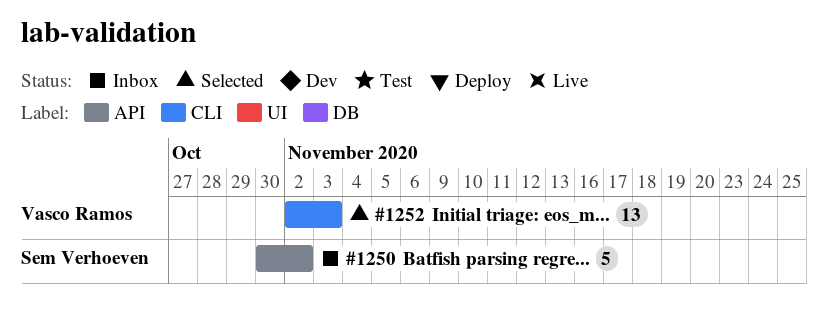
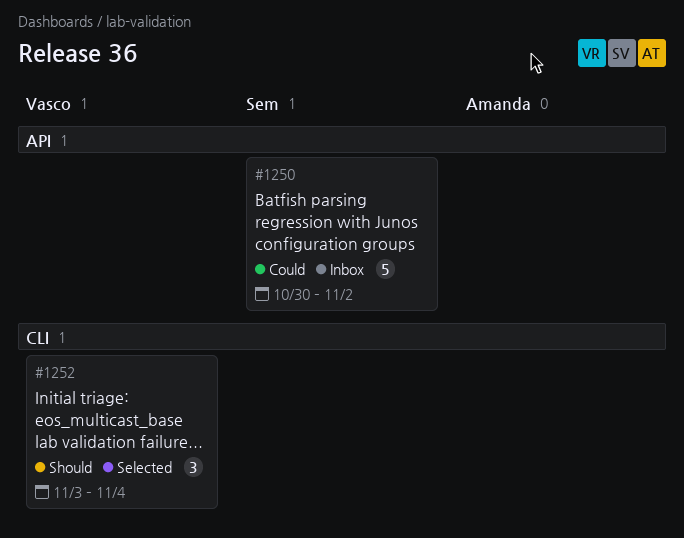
#1252, estimate: 13 -> 3
#1252, start: Nov 2 -> Nov 3
#1252, due: Nov 3 -> Nov 4

